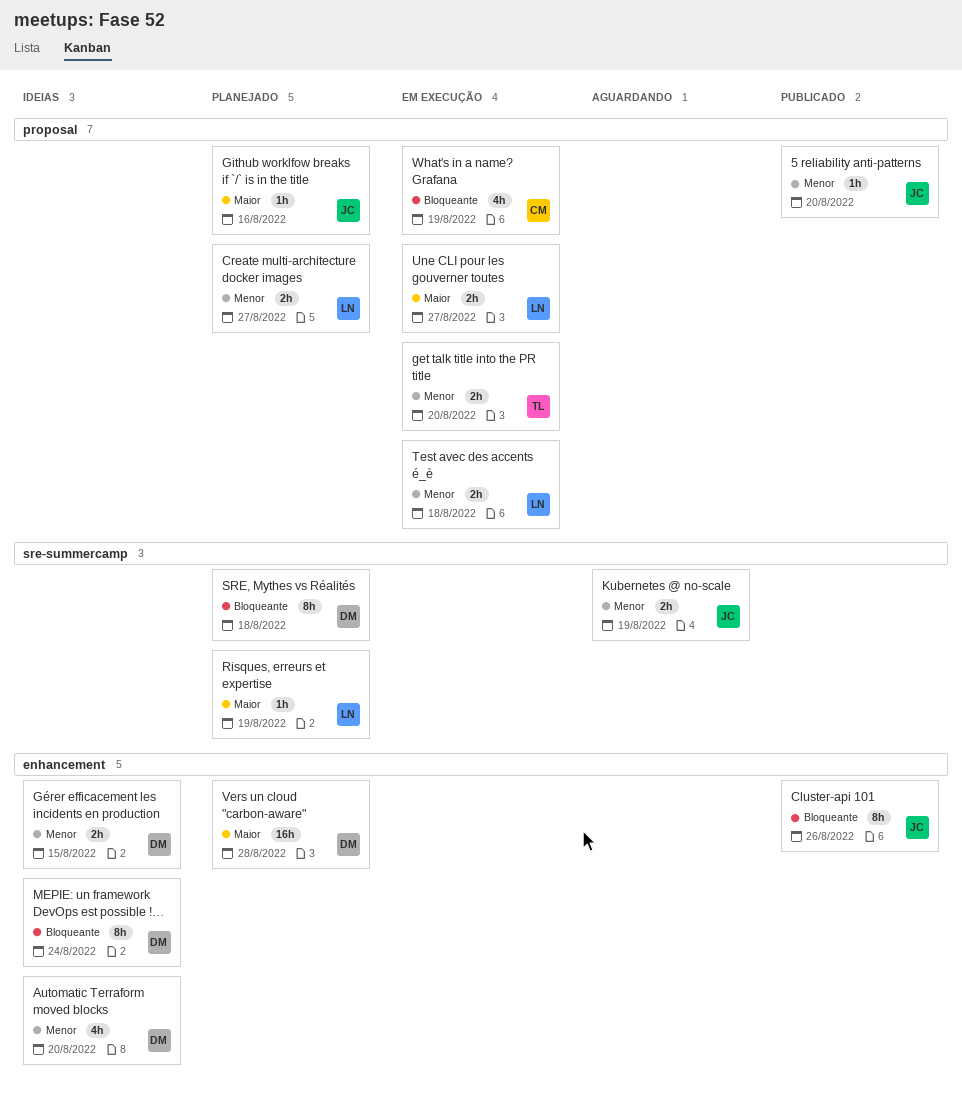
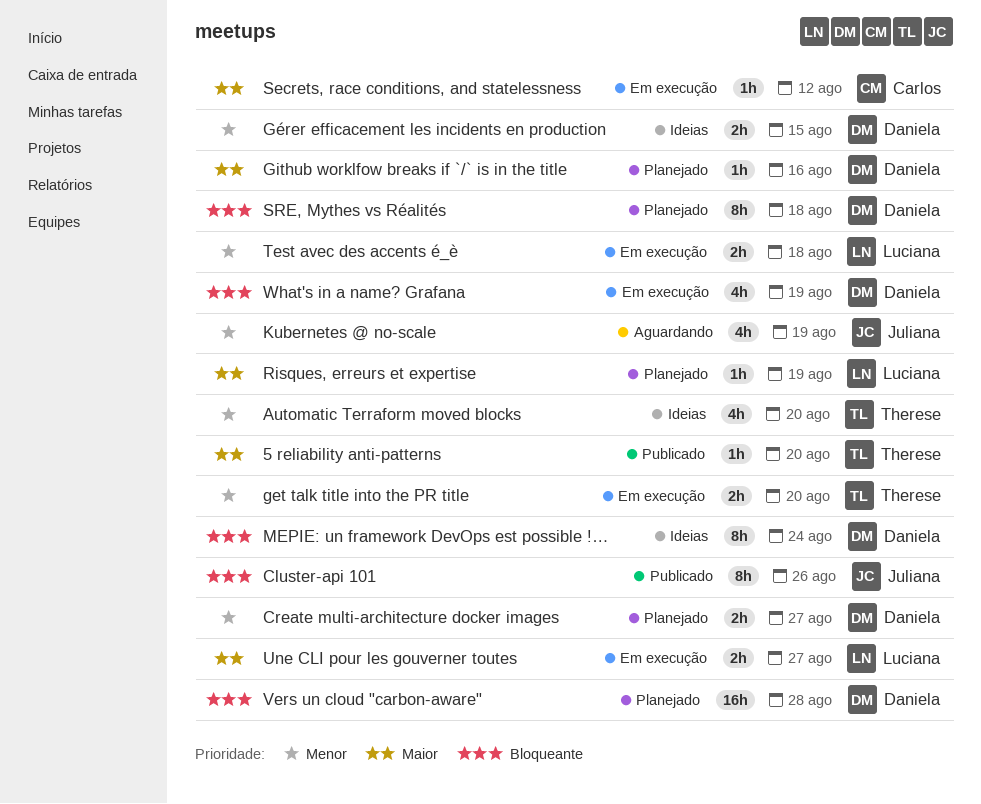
5 reliability anti-patterns, owner: Juliana -> Therese
5 reliability anti-patterns, priority: Menor -> Maior
Automatic Terraform moved blocks, owner: Daniela -> Therese
Create multi-architecture docker images, owner: Luciana -> Daniela
Github worklfow breaks if `/` is in the title, owner: Juliana -> Daniela
Kubernetes @ no-scale, estimate: 2h -> 4h
Secrets, race conditions, and statelessness: none -> present
Vers un cloud "carbon-aware", priority: Maior -> Bloqueante
What's in a name? Grafana, owner: Carlos -> Daniela

